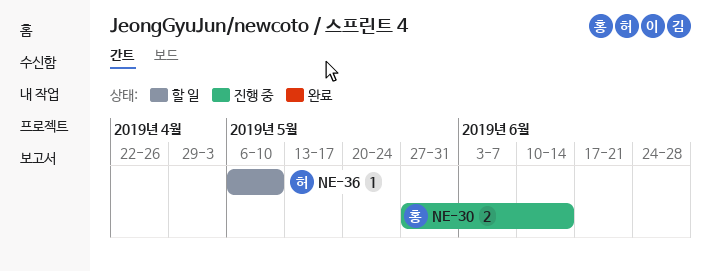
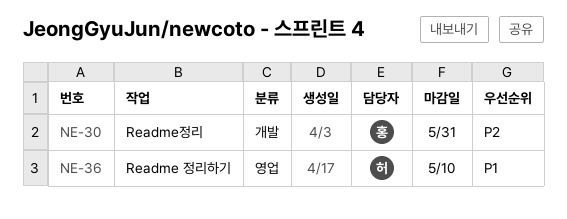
NE-30, due: Jun 14 -> May 31

